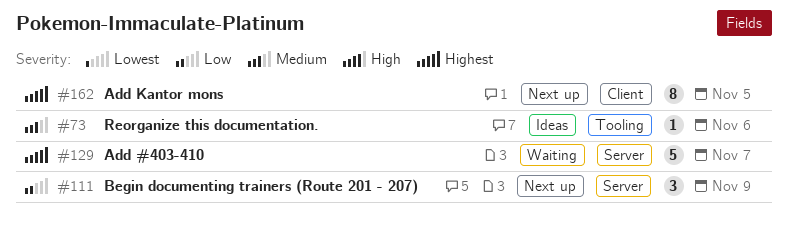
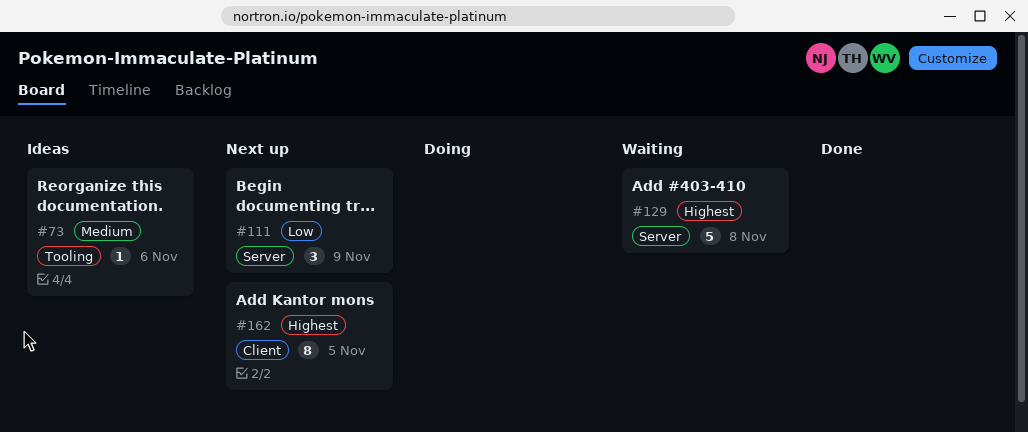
#129, day: Nov 7 -> Nov 8

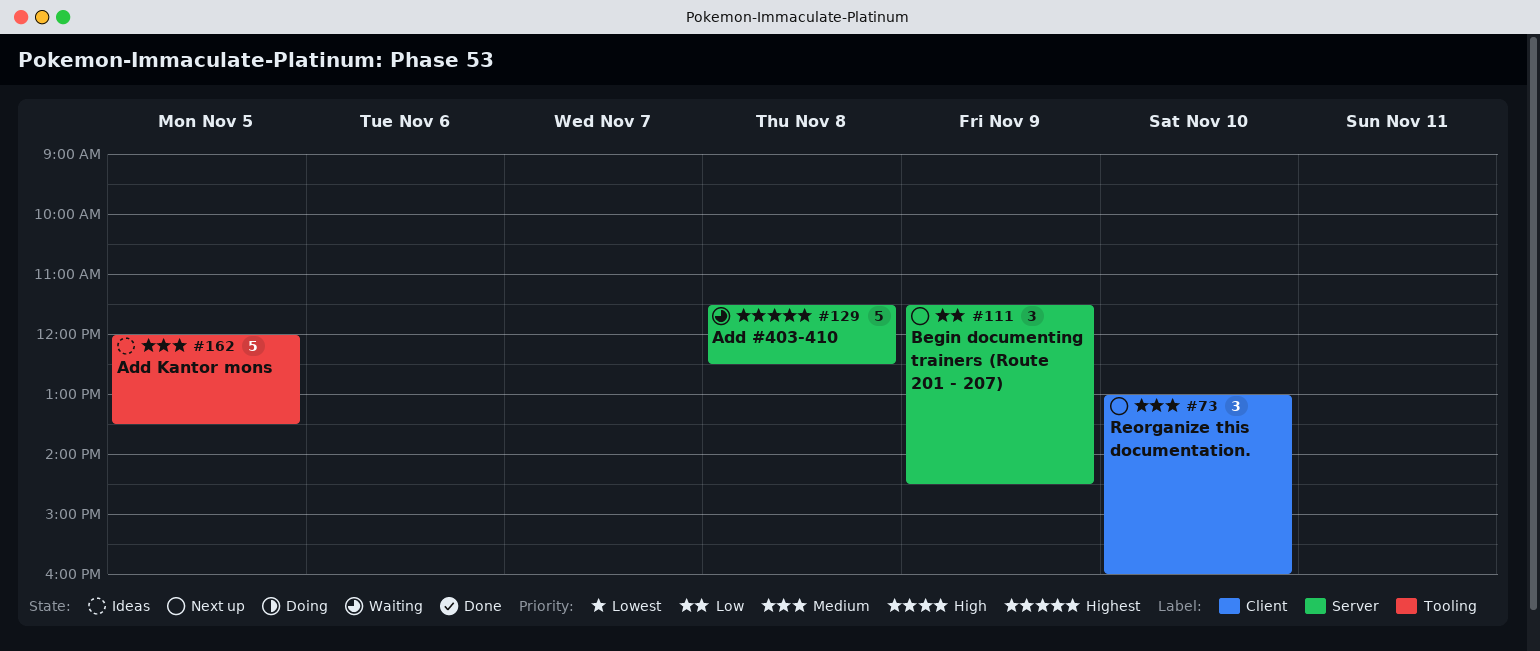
#73, status: Ideas -> Next up
#73, label: Tooling -> Client
#73, estimate: 1 -> 3
#73, day: Nov 6 -> Nov 10
#162, status: Next up -> Ideas
#162, priority: Highest -> Medium
#162, label: Client -> Tooling
#162, estimate: 8 -> 5

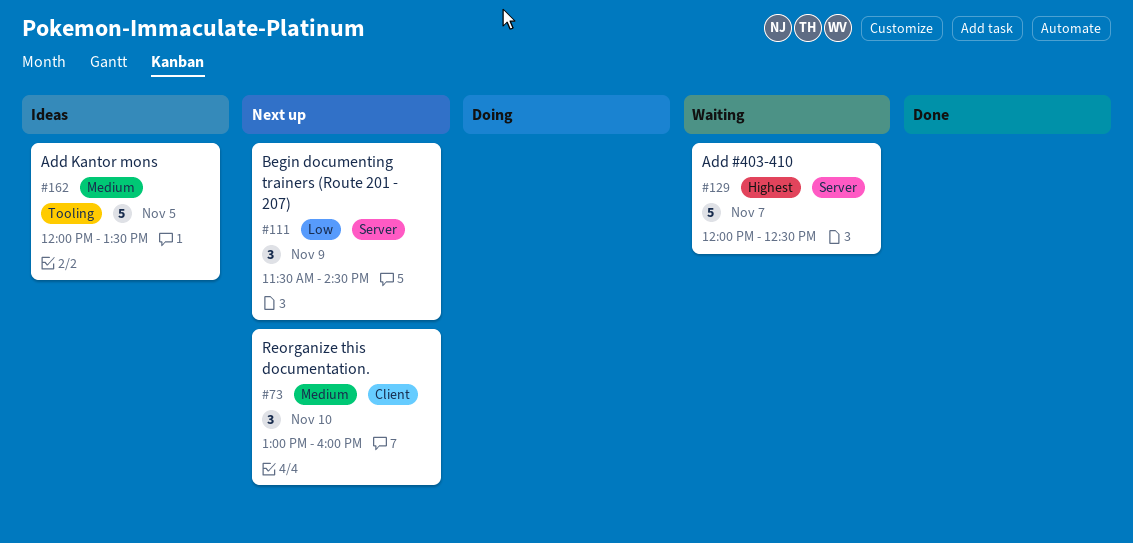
#129, day: Nov 8 -> Nov 7
#129, begins: 11:30 -> 12:00

